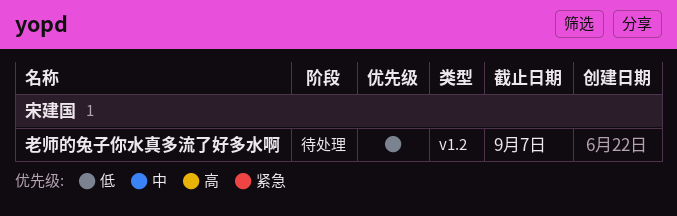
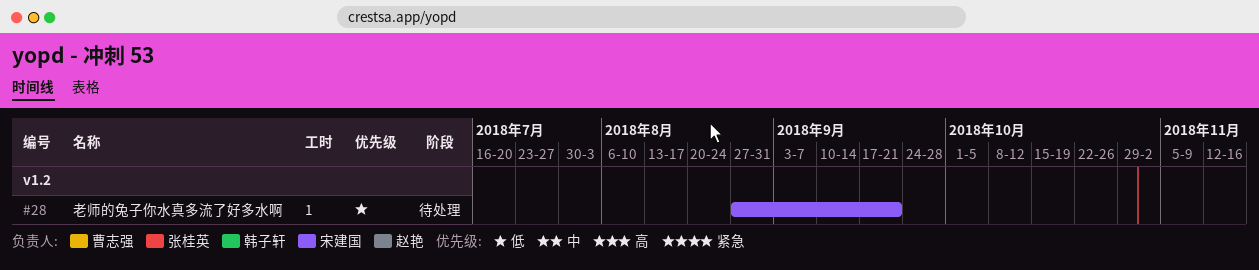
老师的兔子你水真多流了好多水啊, due: Sep 7 -> Sep 21

